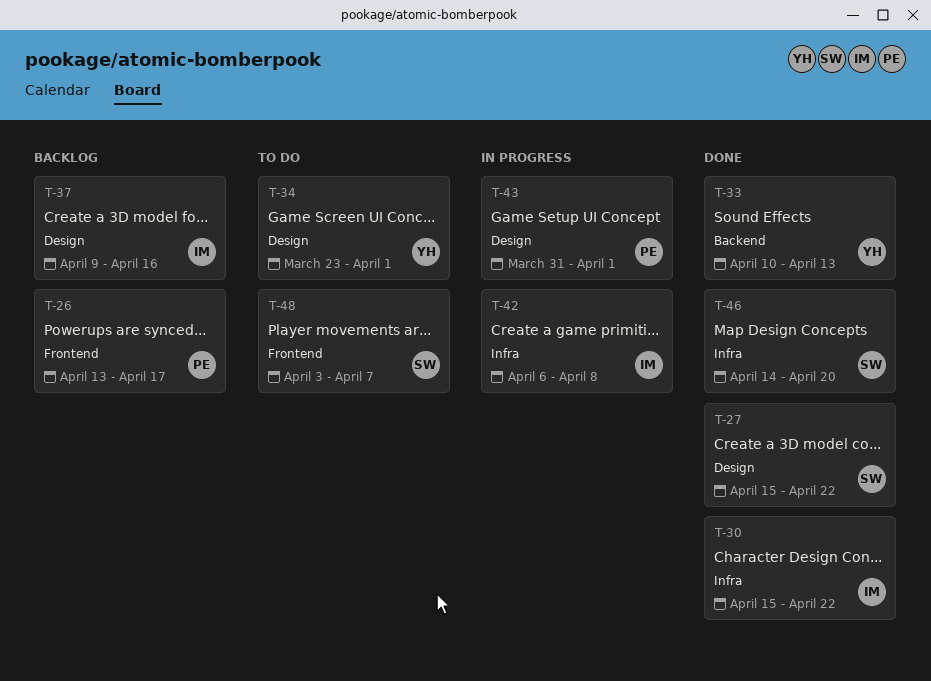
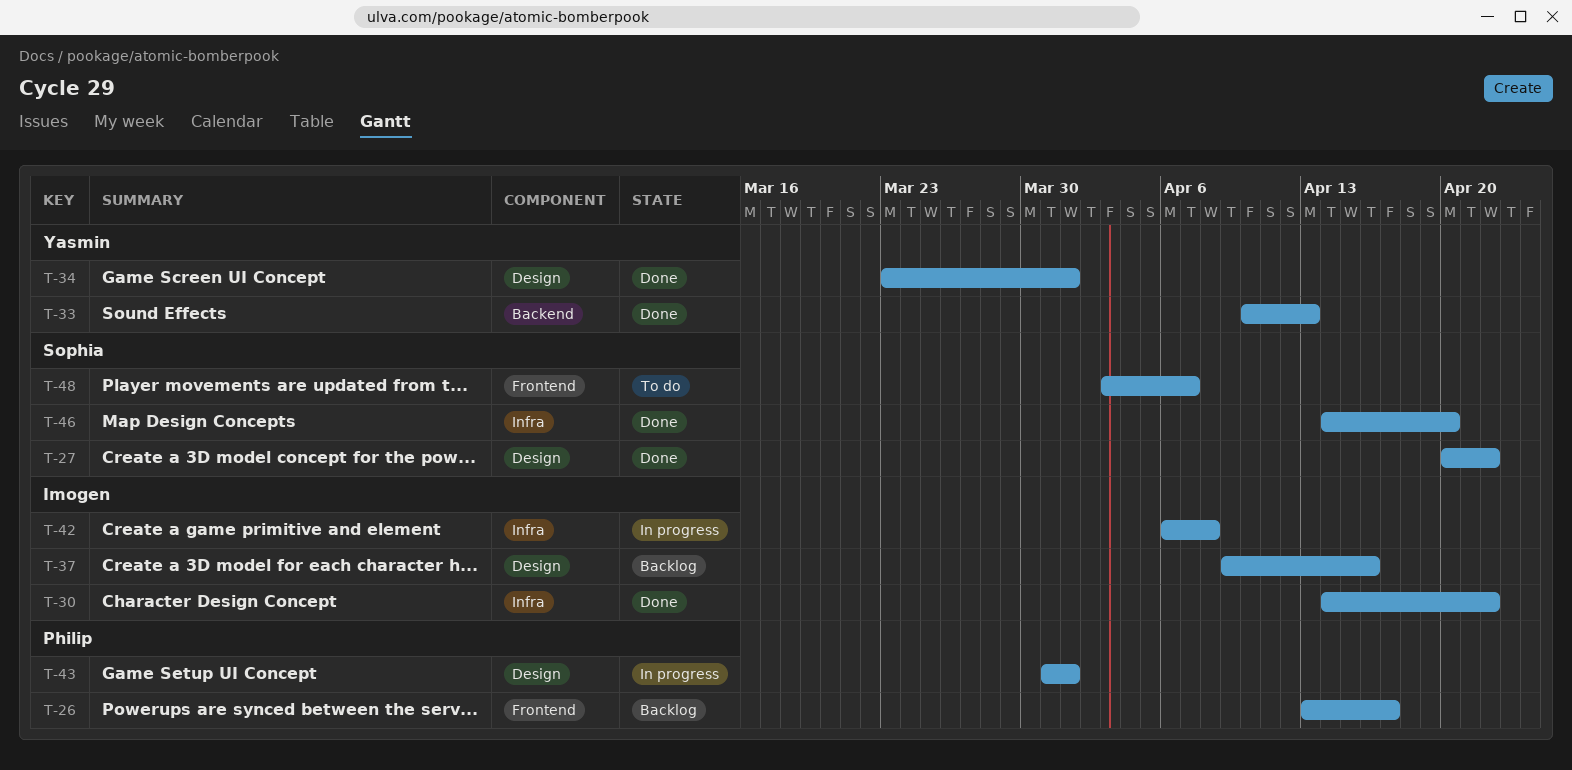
T-27, start: Apr 15 -> Apr 20
T-30, start: Apr 15 -> Apr 14
T-34, status: To do -> Done

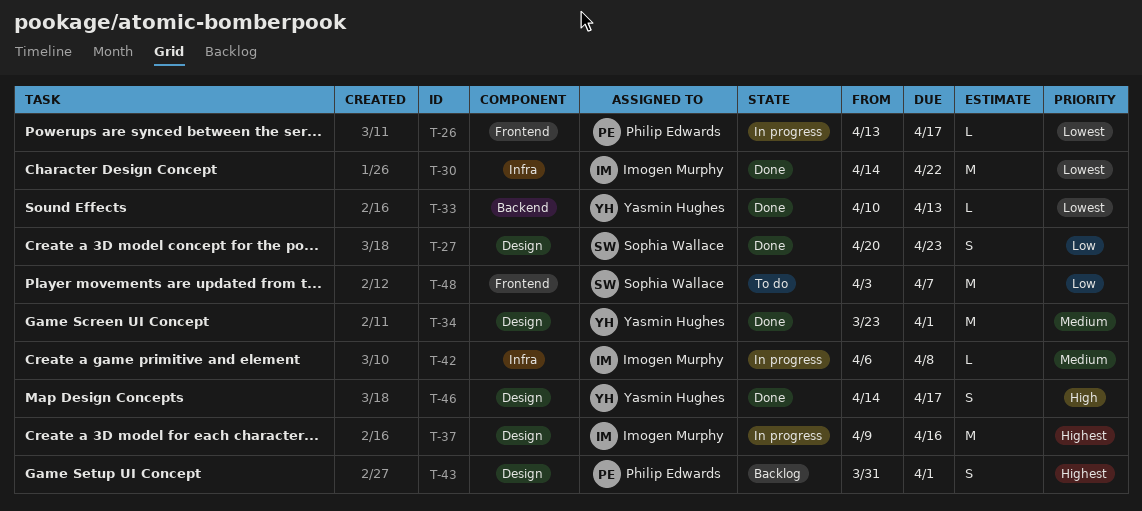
T-26, status: Backlog -> In progress
T-27, due: Apr 22 -> Apr 23
T-37, status: Backlog -> In progress
T-43, status: In progress -> Backlog
T-46, owner: Sophia Wallace -> Yasmin Hughes
T-46, label: Infra -> Design
T-46, due: Apr 20 -> Apr 17

